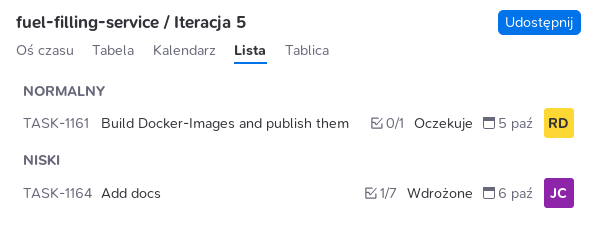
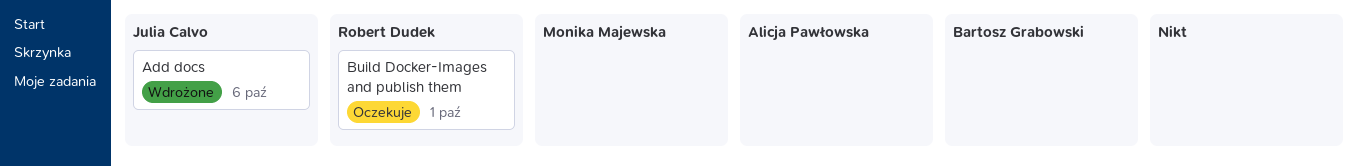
Build Docker-Images and publish them, due: Oct 5 -> Oct 1

